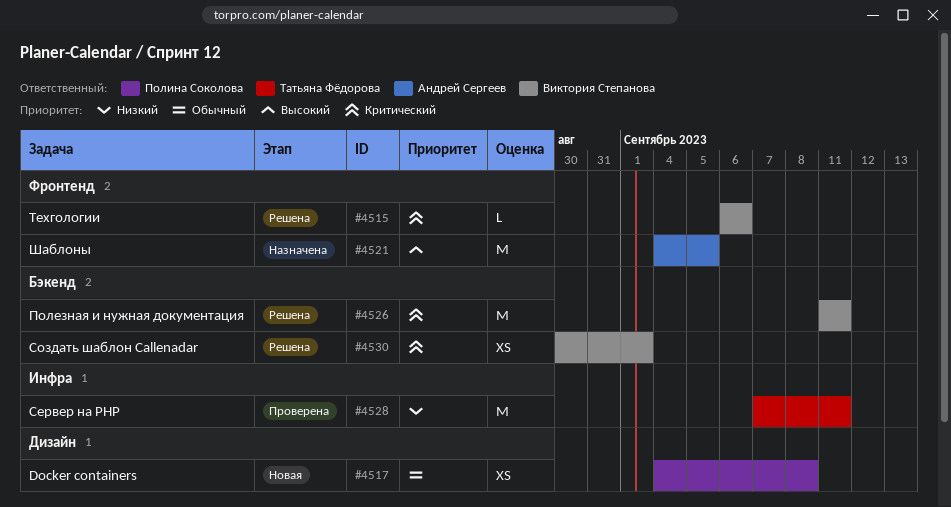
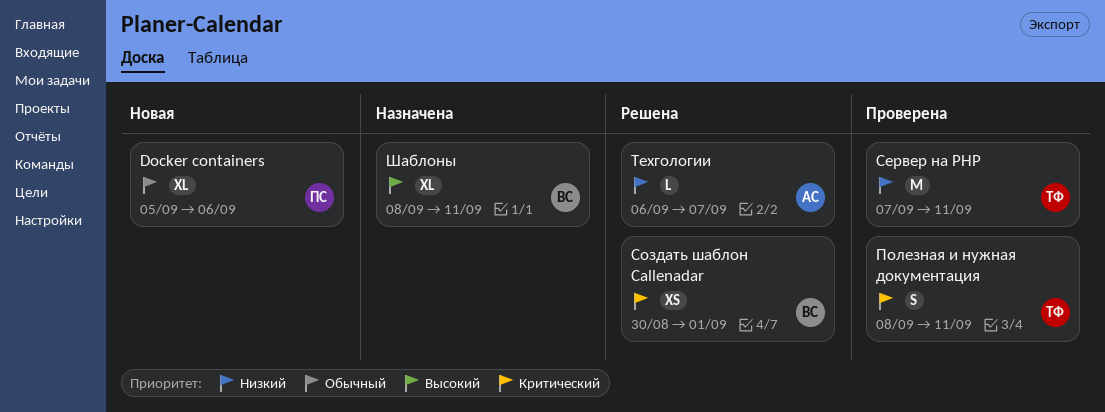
Docker containers, estimate: XS -> XL
Docker containers, start: Sep 4 -> Sep 5
Docker containers, due: Sep 8 -> Sep 6
Полезная и нужная документация, status: Решена -> Проверена
Полезная и нужная документация, owner: Виктория Степанова -> Татьяна Фёдорова
Полезная и нужная документация, estimate: M -> S
Полезная и нужная документация, start: Sep 11 -> Sep 8
Техгологии, owner: Виктория Степанова -> Андрей Сергеев
Техгологии, priority: Критический -> Низкий
Техгологии, due: Sep 6 -> Sep 7
Шаблоны, owner: Андрей Сергеев -> Виктория Степанова
Шаблоны, estimate: M -> XL
Шаблоны, start: Sep 4 -> Sep 8
Шаблоны, due: Sep 5 -> Sep 11

